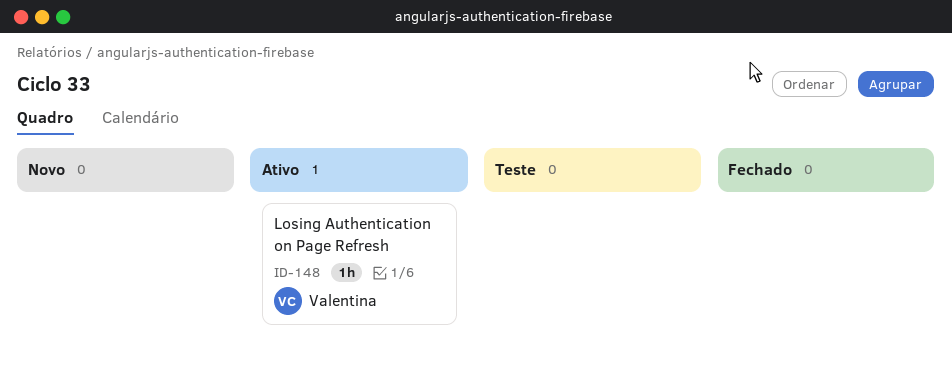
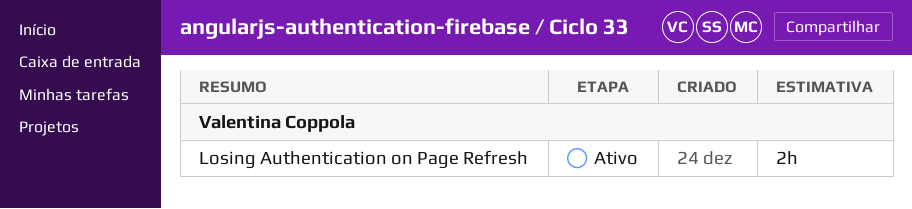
Losing Authentication on Page Refresh, estimate: 1h -> 2h

